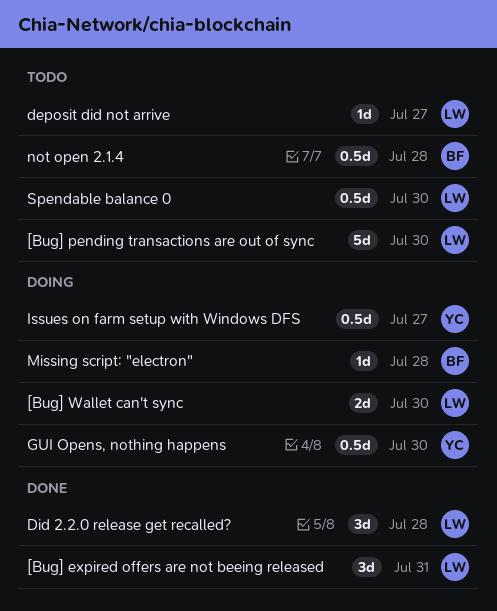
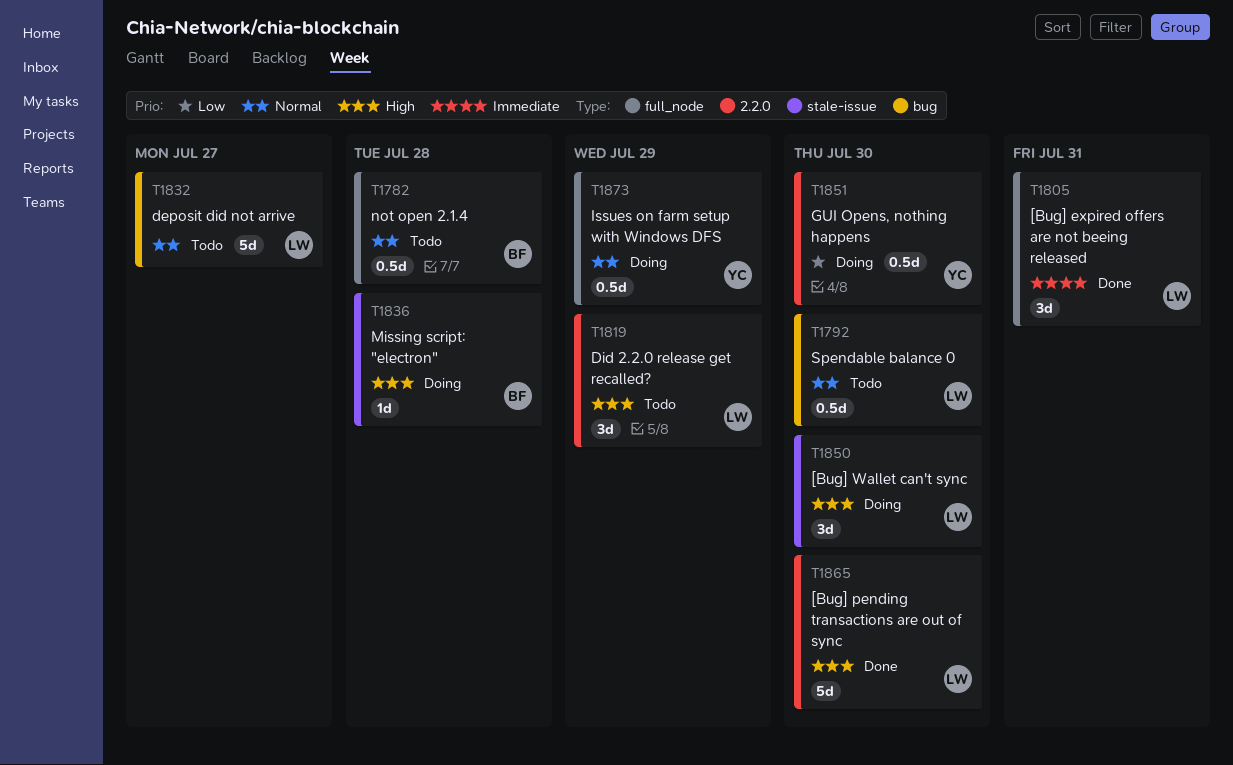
[Bug] pending transactions are out of sync, status: Todo -> Done
[Bug] Wallet can't sync, estimate: 2d -> 3d
deposit did not arrive, estimate: 1d -> 5d
Did 2.2.0 release get recalled?, status: Done -> Todo
Did 2.2.0 release get recalled?, due: Jul 28 -> Jul 29
Issues on farm setup with Windows DFS, due: Jul 27 -> Jul 29

